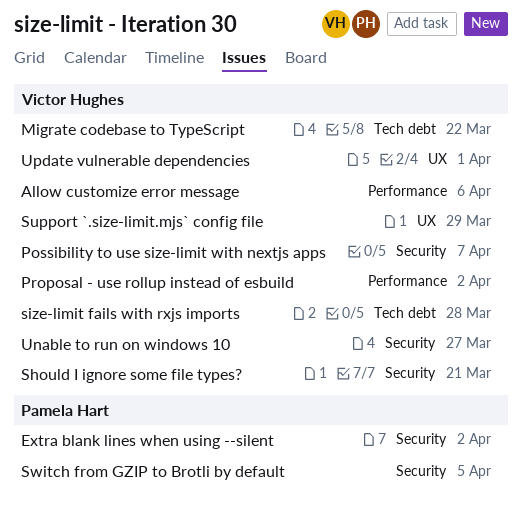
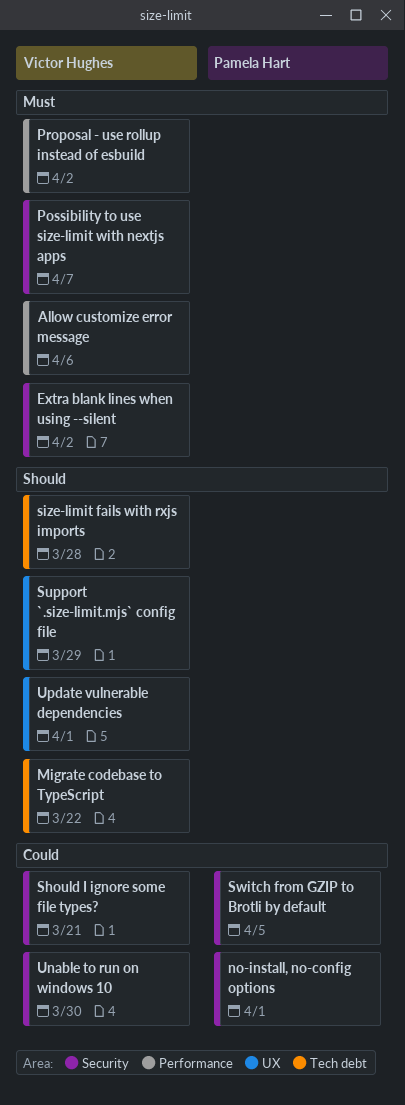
Extra blank lines when using --silent, owner: Pamela Hart -> Victor Hughes
no-install, no-config options: none -> present
Unable to run on windows 10, due: Mar 27 -> Mar 30

